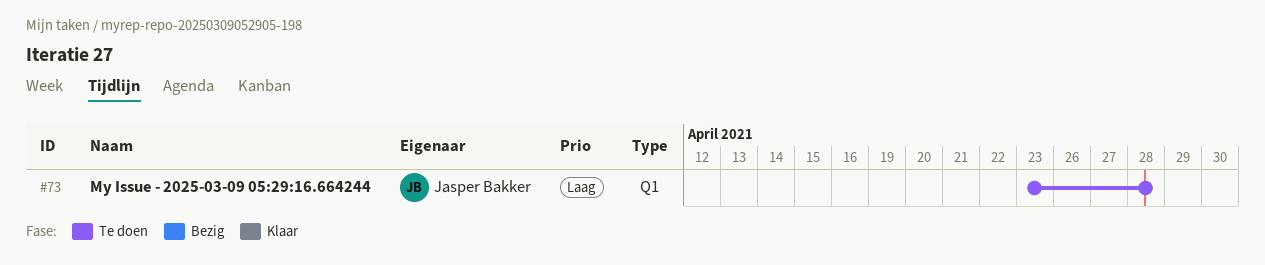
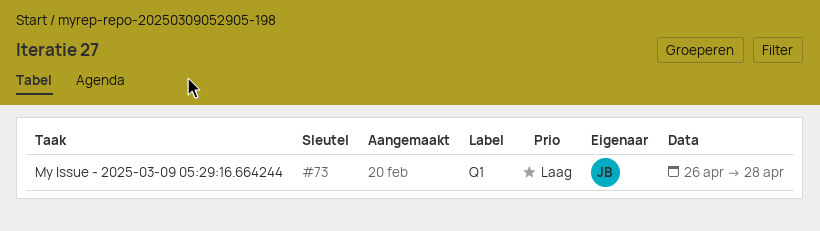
#73, start: Apr 23 -> Apr 26

